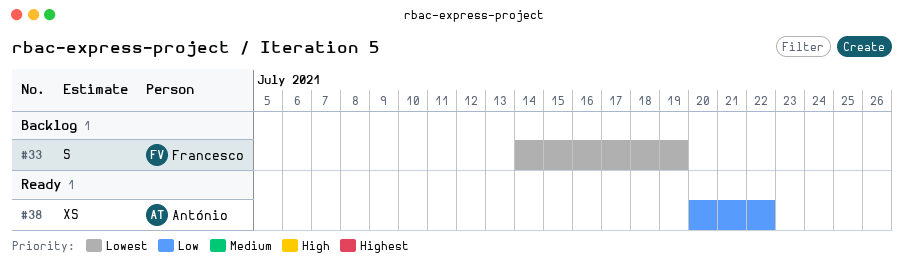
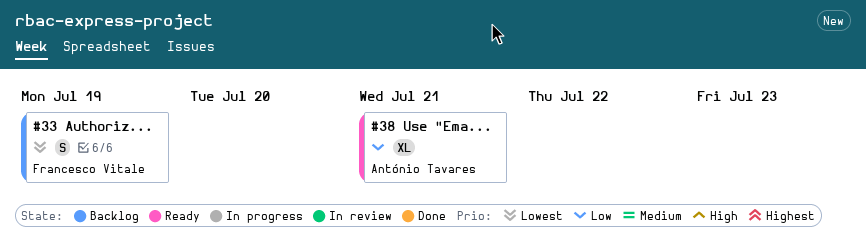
#38, estimate: XS -> XL
#38, due: Jul 22 -> Jul 21

